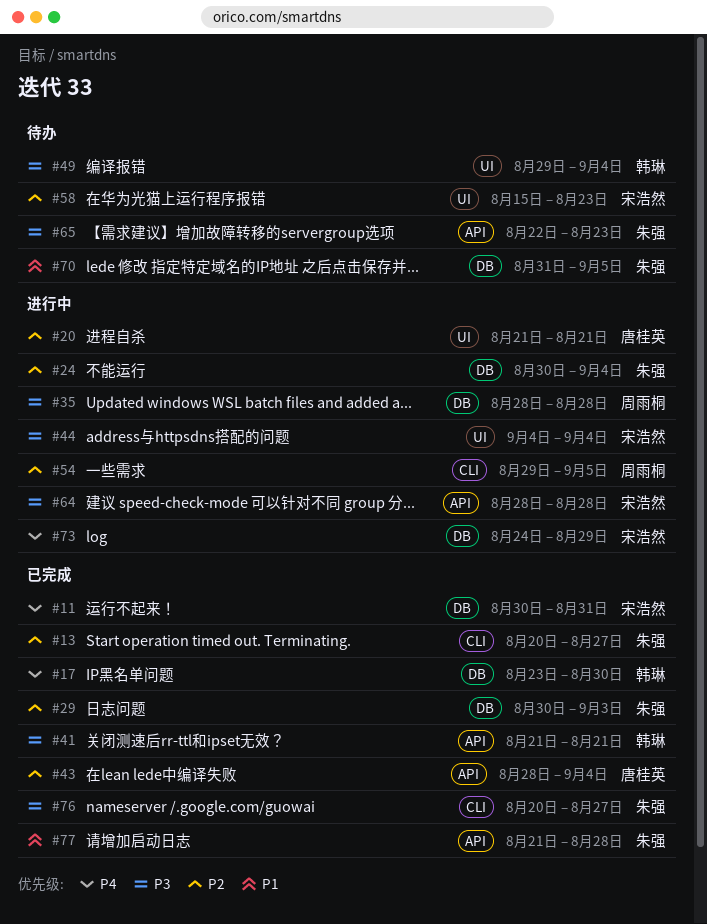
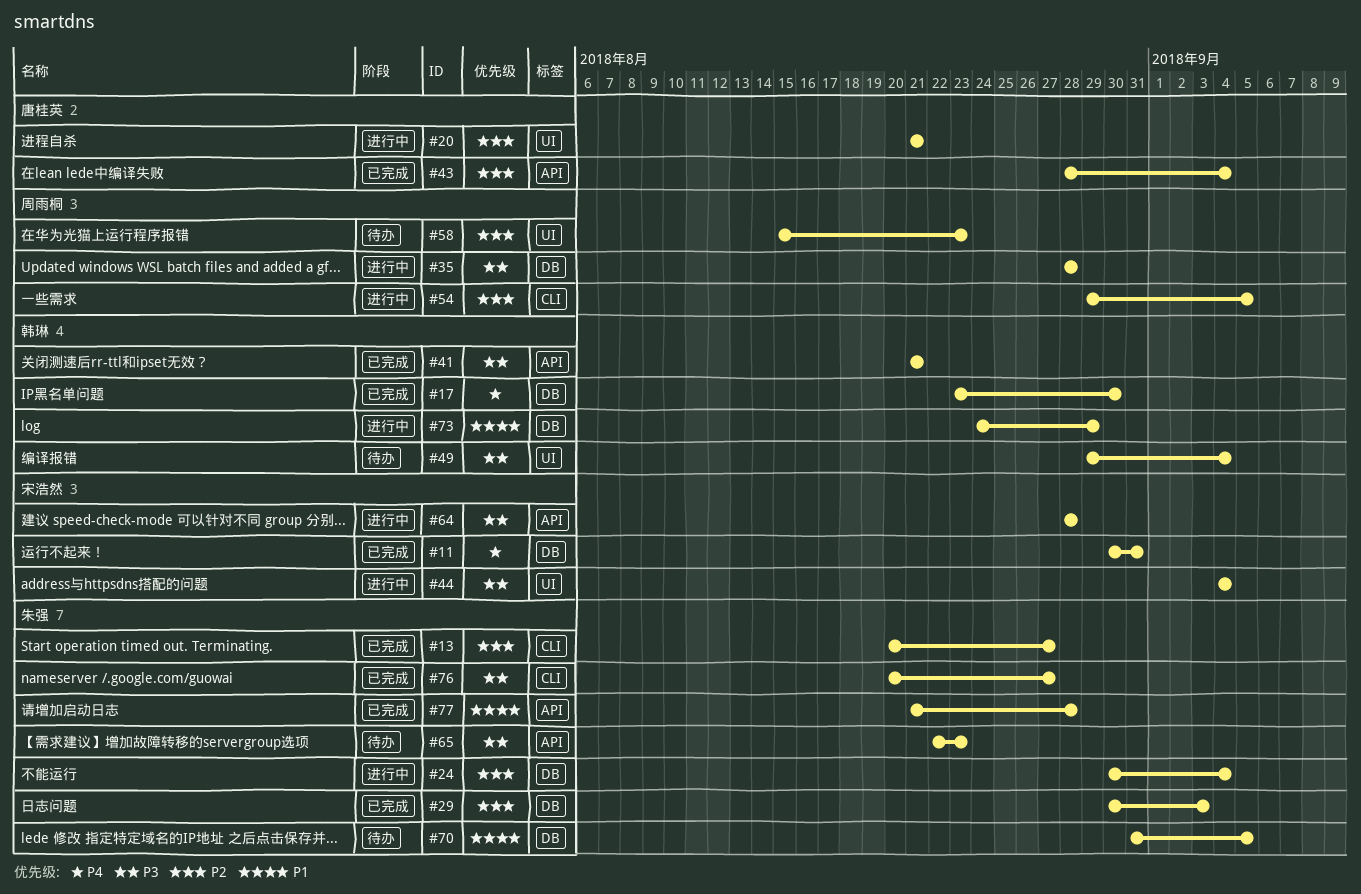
#58, owner: 宋浩然 -> 周雨桐
#73, owner: 宋浩然 -> 韩琳
#73, priority: P4 -> P1

